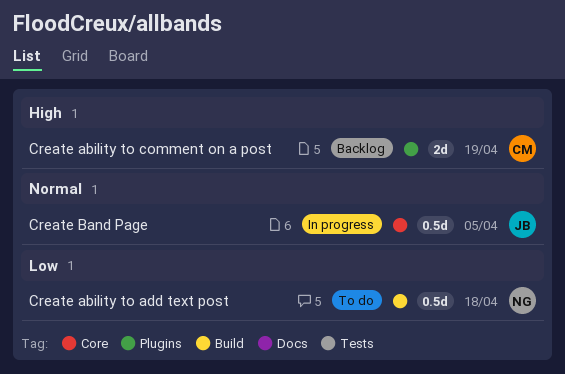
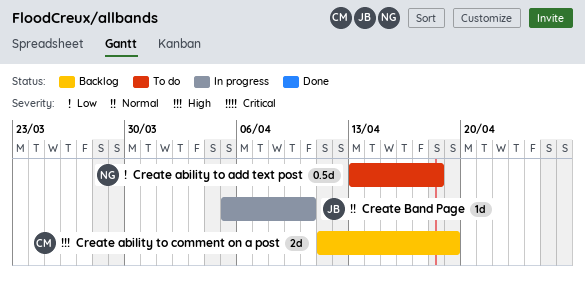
Create Band Page, estimate: 0.5d -> 1d
Create Band Page, due: Apr 5 -> Apr 10

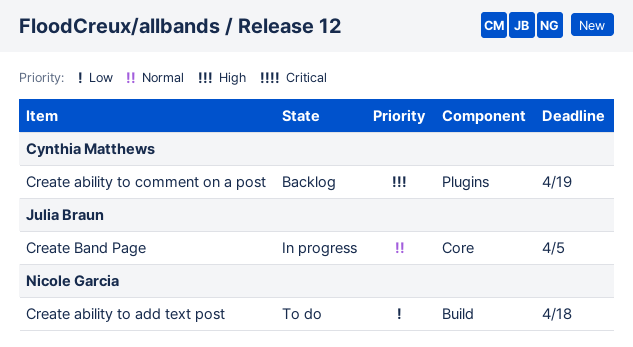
Create Band Page, due: Apr 10 -> Apr 5

